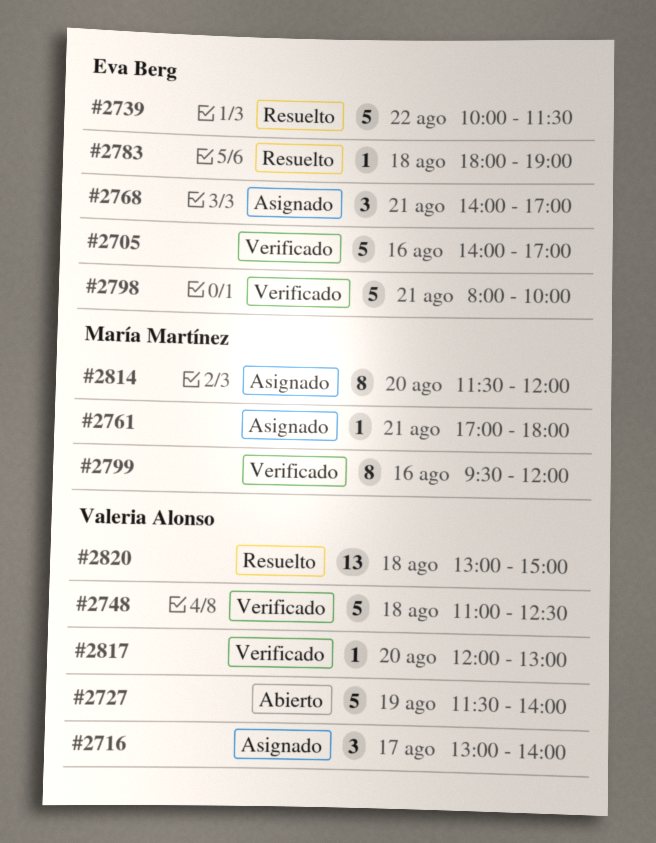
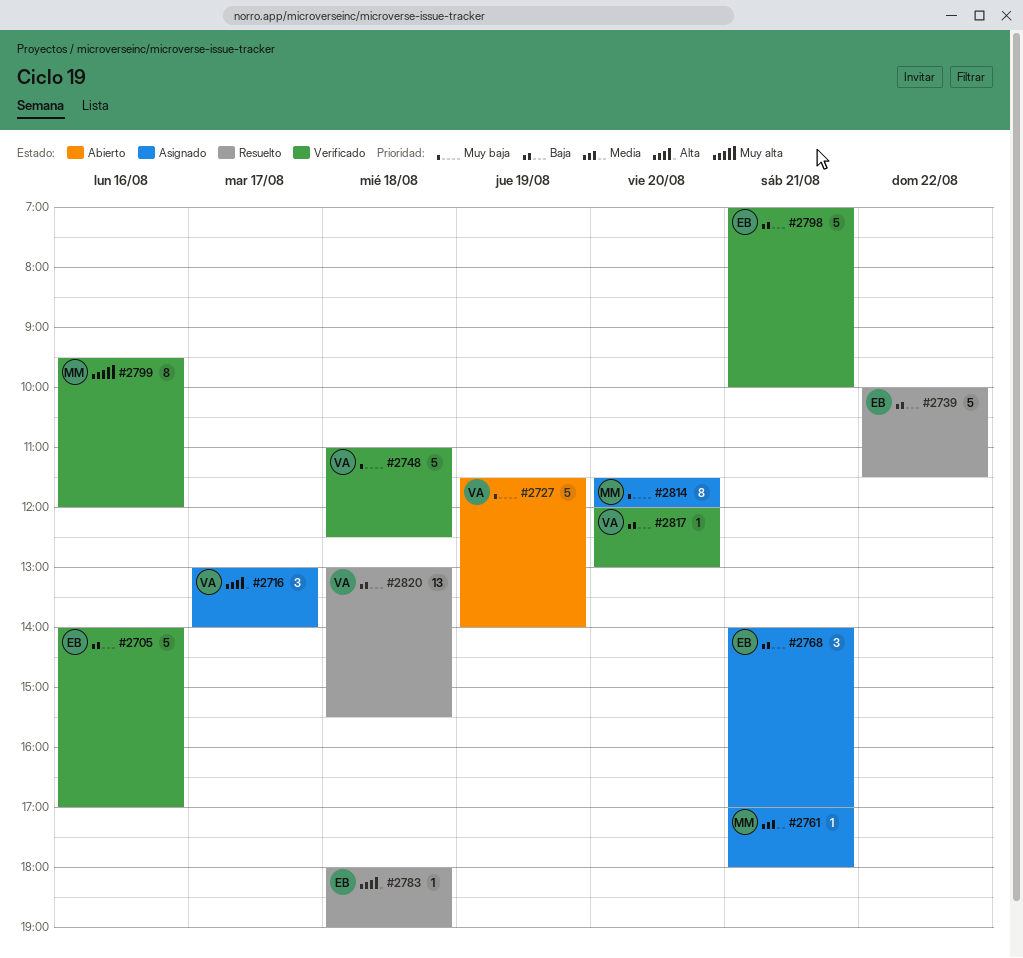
#2798, begins: 08:00 -> 07:00
#2820, ends: 15:00 -> 15:30

